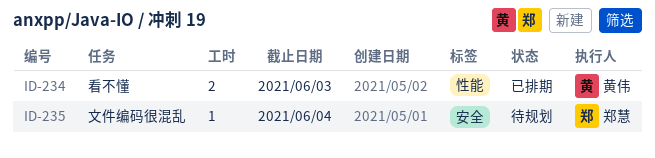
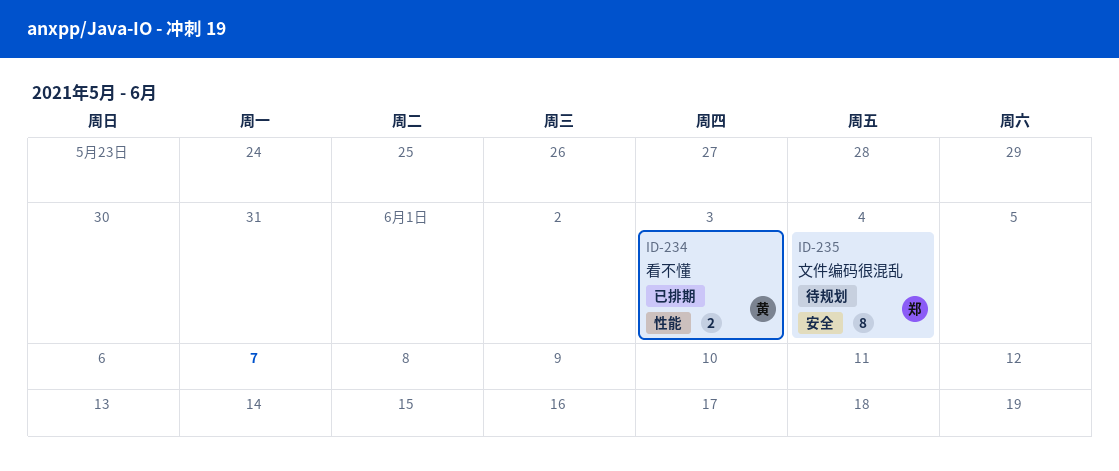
ID-235, estimate: 1 -> 8

